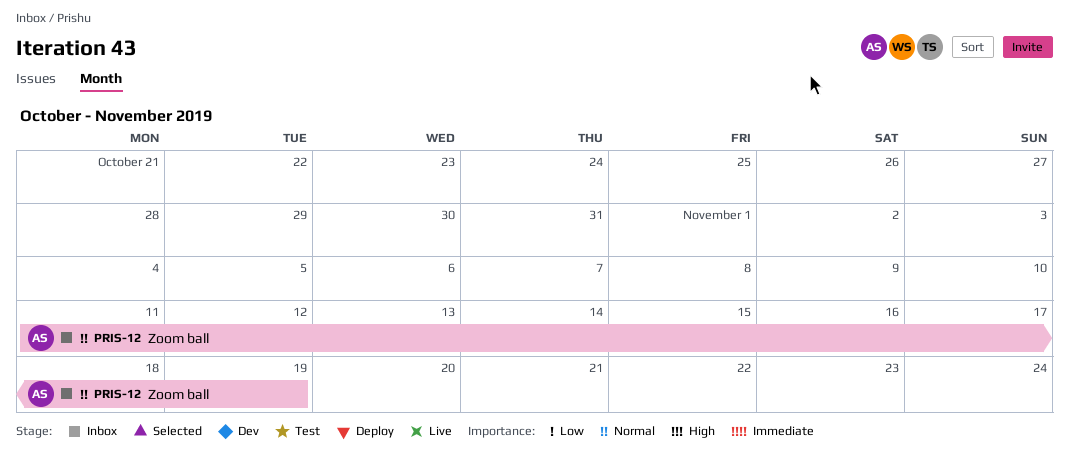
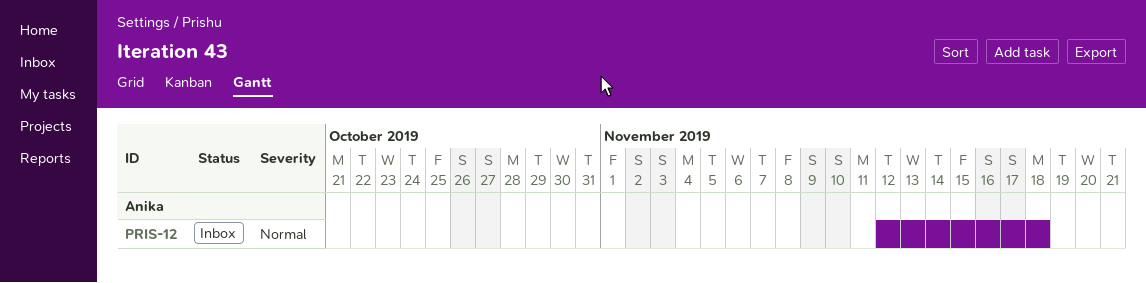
PRIS-12, start: Nov 11 -> Nov 12
PRIS-12, due: Nov 19 -> Nov 18

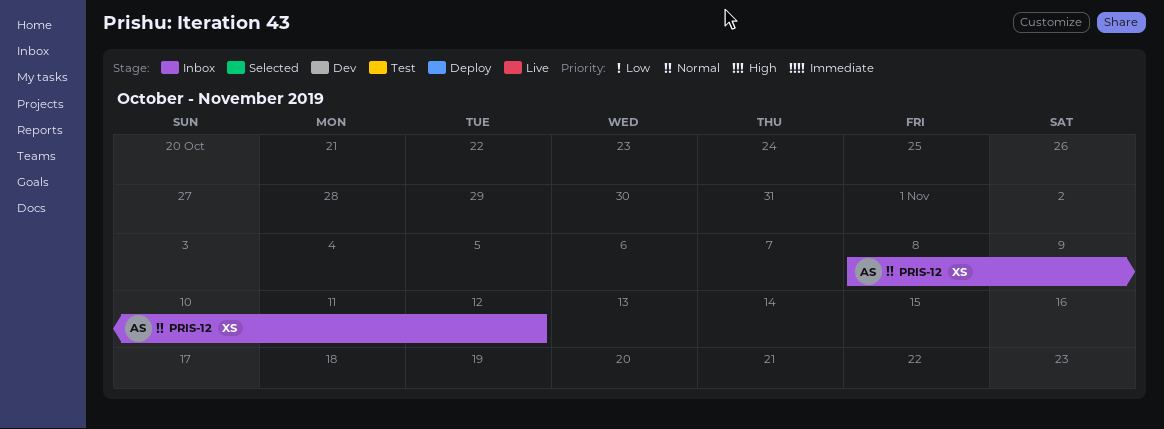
PRIS-12, start: Nov 12 -> Nov 8
PRIS-12, due: Nov 18 -> Nov 12

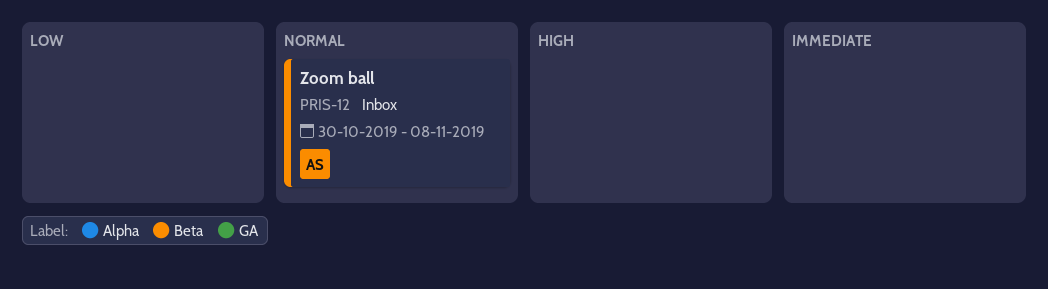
PRIS-12, start: Nov 8 -> Oct 30
PRIS-12, due: Nov 12 -> Nov 8

